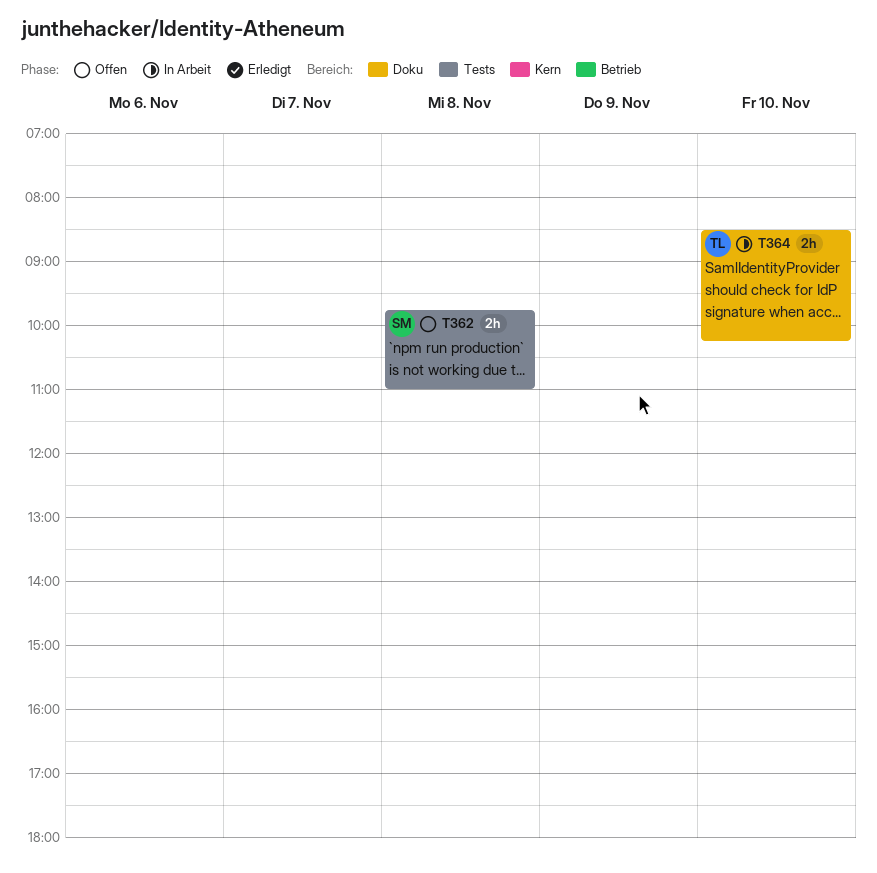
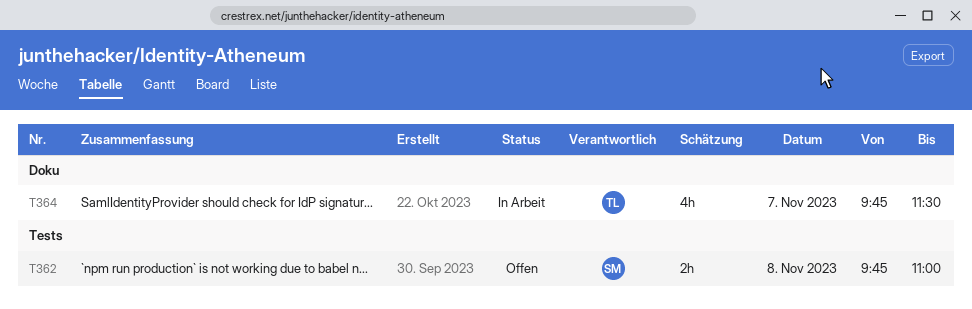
T364, estimate: 2h -> 4h
T364, day: Nov 10 -> Nov 7
T364, begins: 08:30 -> 09:45
T364, ends: 10:15 -> 11:30

